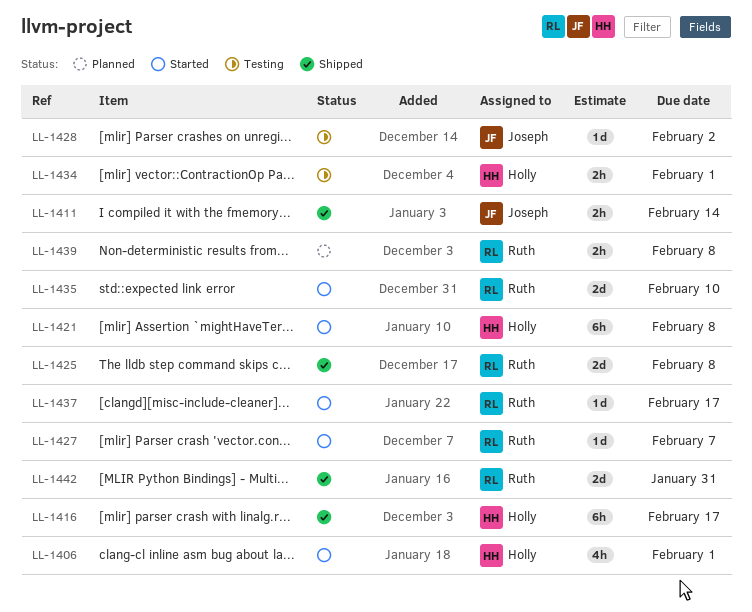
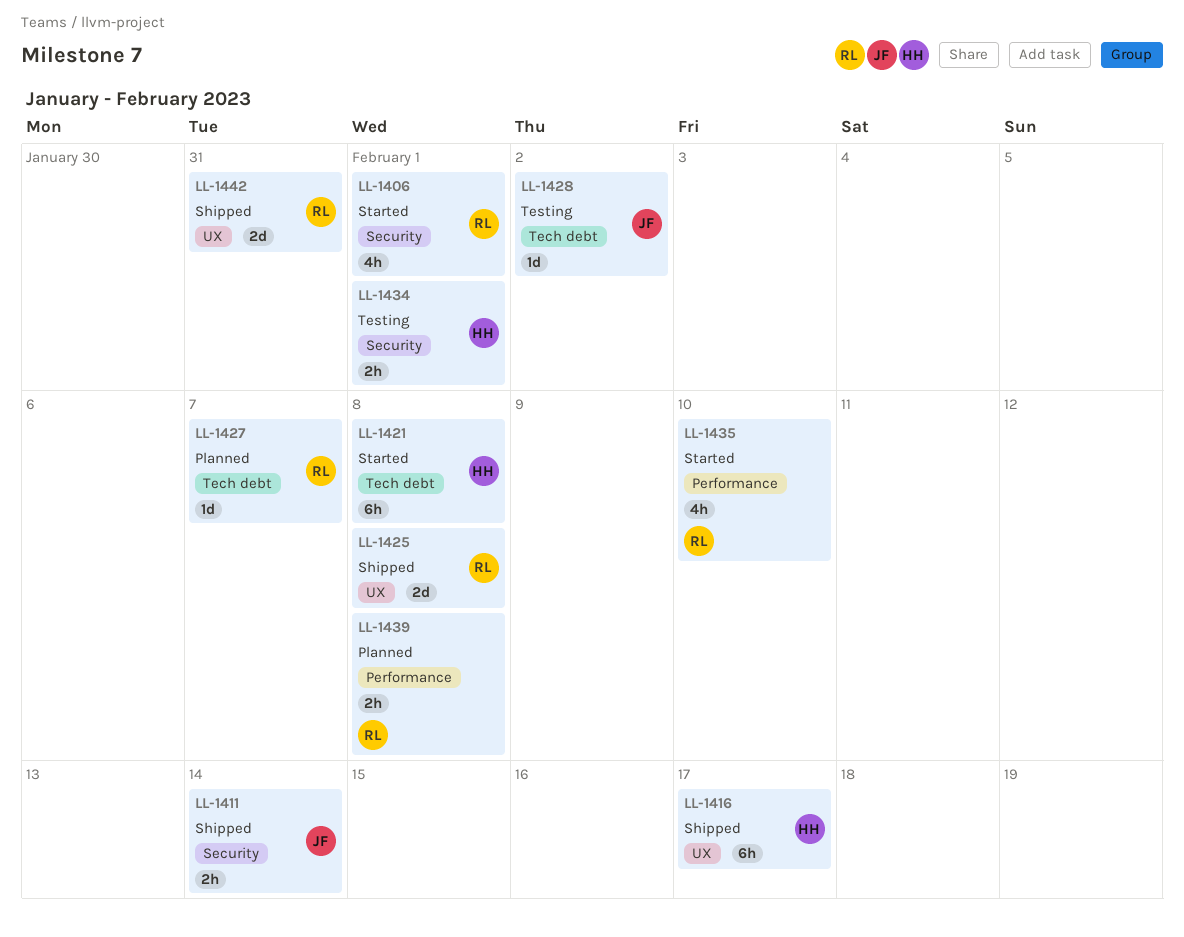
LL-1406, owner: Holly -> Ruth
LL-1427, status: Started -> Planned
LL-1435, estimate: 2d -> 4h
LL-1437: present -> none

